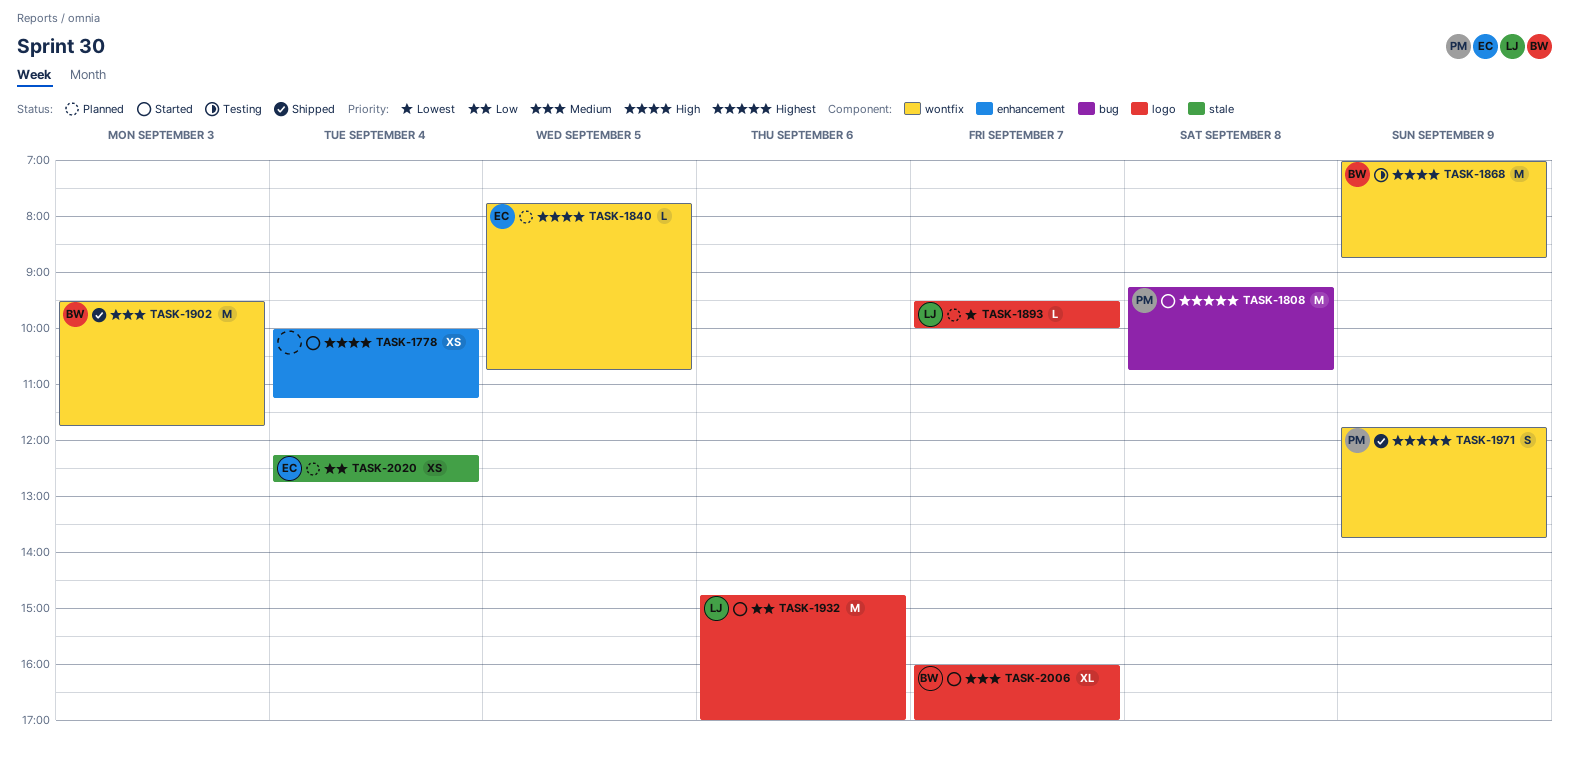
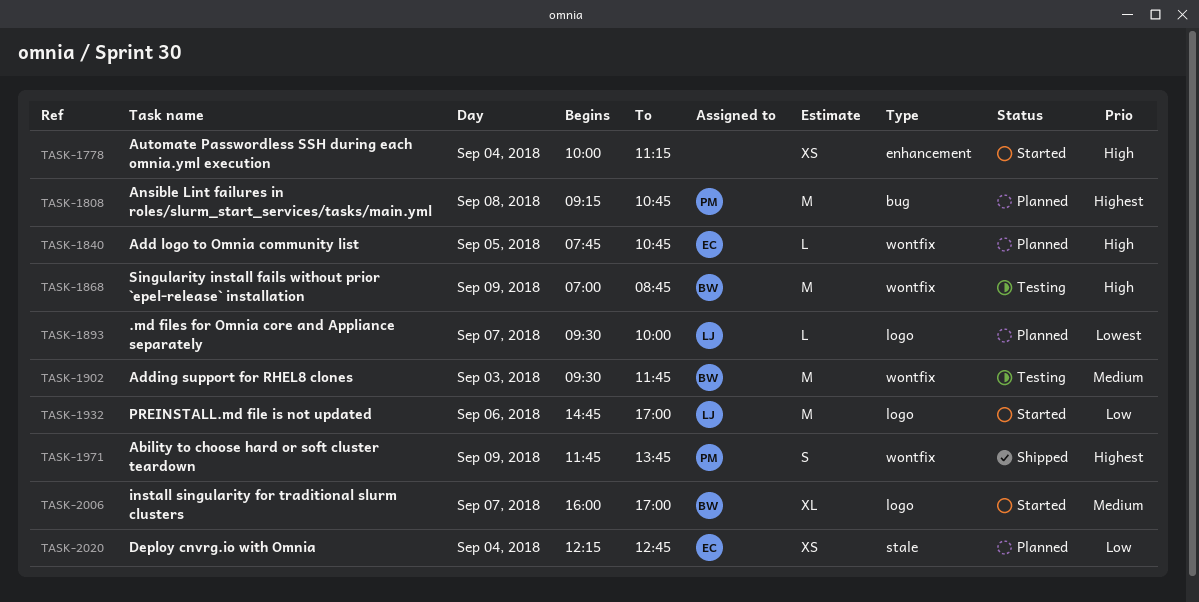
TASK-1808, status: Started -> Planned
TASK-1902, status: Shipped -> Testing

